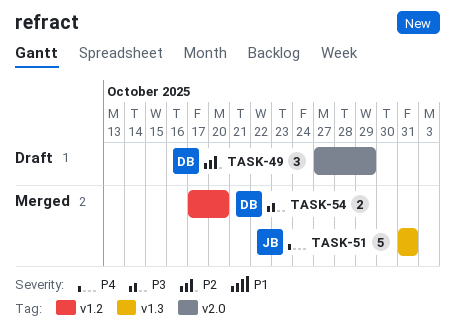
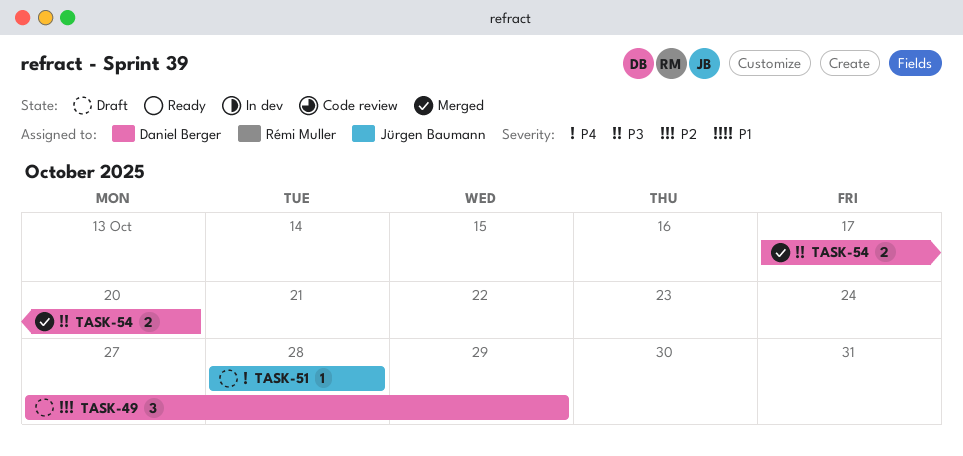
TASK-51, status: Merged -> Draft
TASK-51, estimate: 5 -> 1
TASK-51, start: Oct 31 -> Oct 28
TASK-51, due: Oct 31 -> Oct 28

